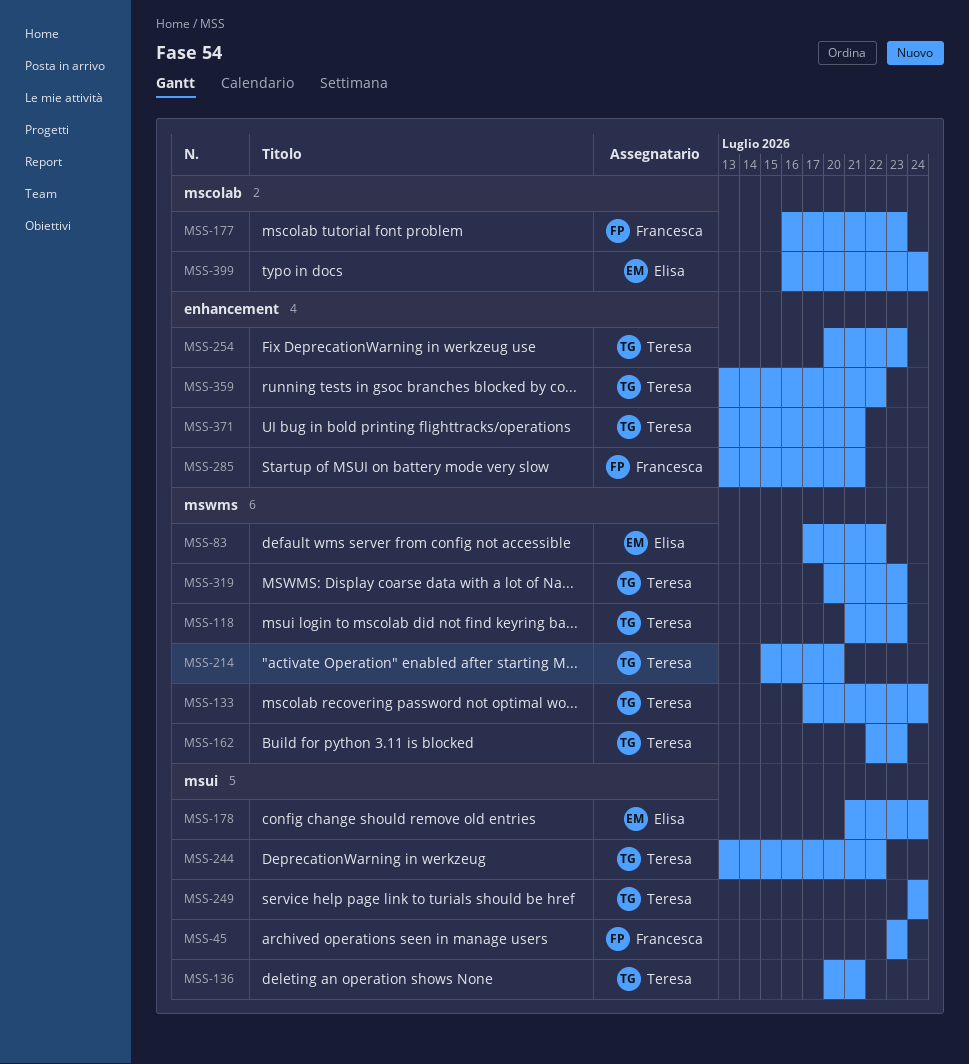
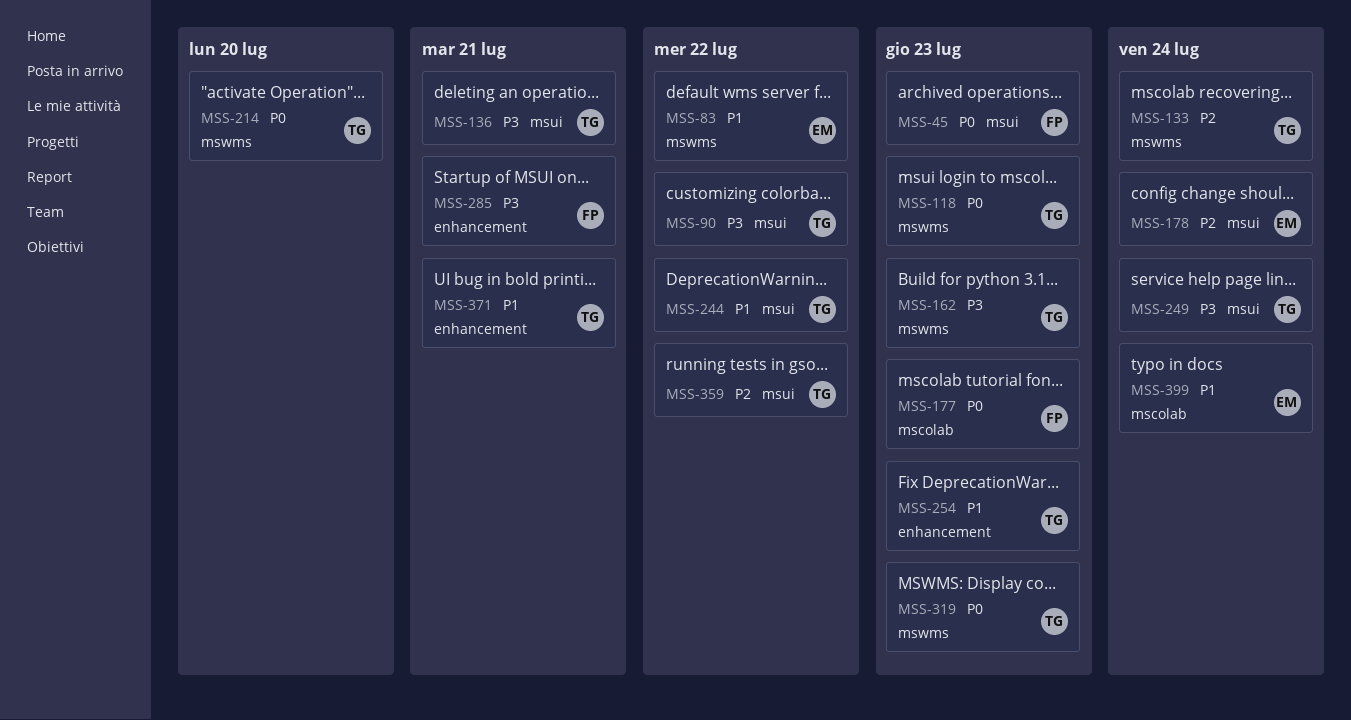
MSS-90: none -> present
MSS-359, label: enhancement -> msui

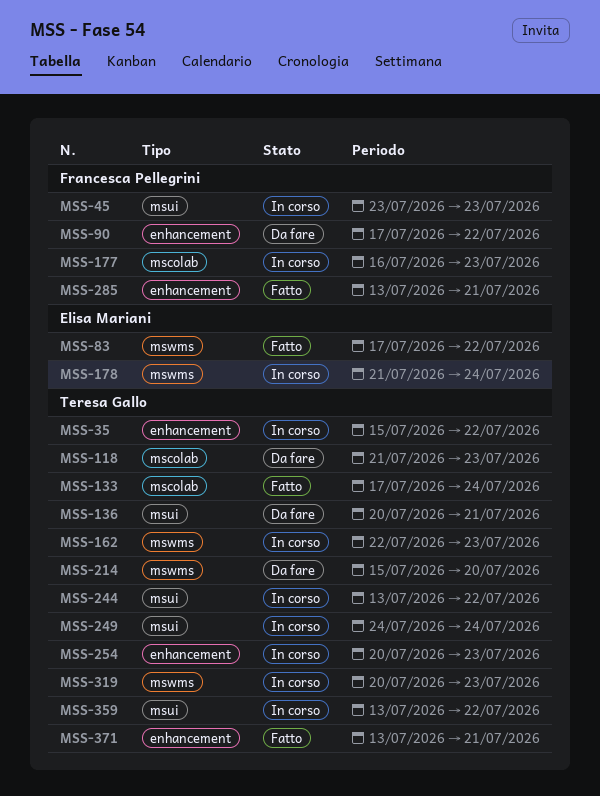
MSS-35: none -> present
MSS-90, owner: Teresa Gallo -> Francesca Pellegrini
MSS-90, label: msui -> enhancement
MSS-118, label: mswms -> mscolab
MSS-133, label: mswms -> mscolab
MSS-178, label: msui -> mswms
MSS-399: present -> none

